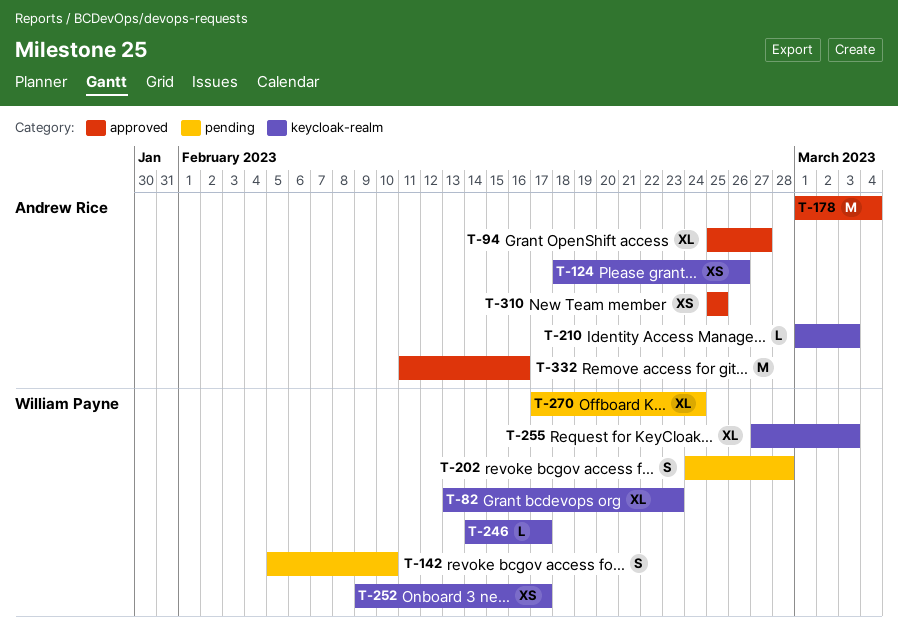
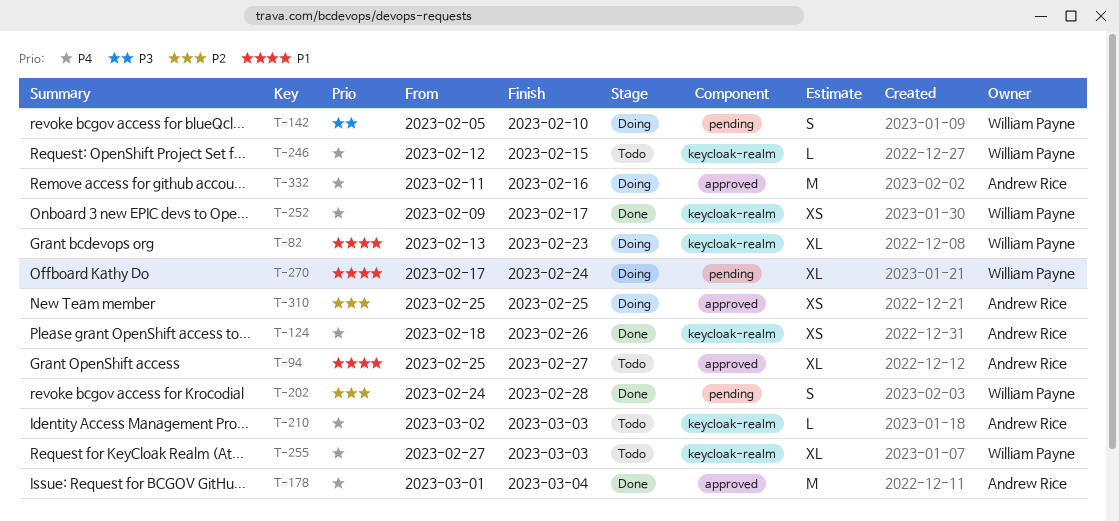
T-210, start: Mar 1 -> Mar 2
T-246, start: Feb 14 -> Feb 12
T-246, due: Feb 17 -> Feb 15

